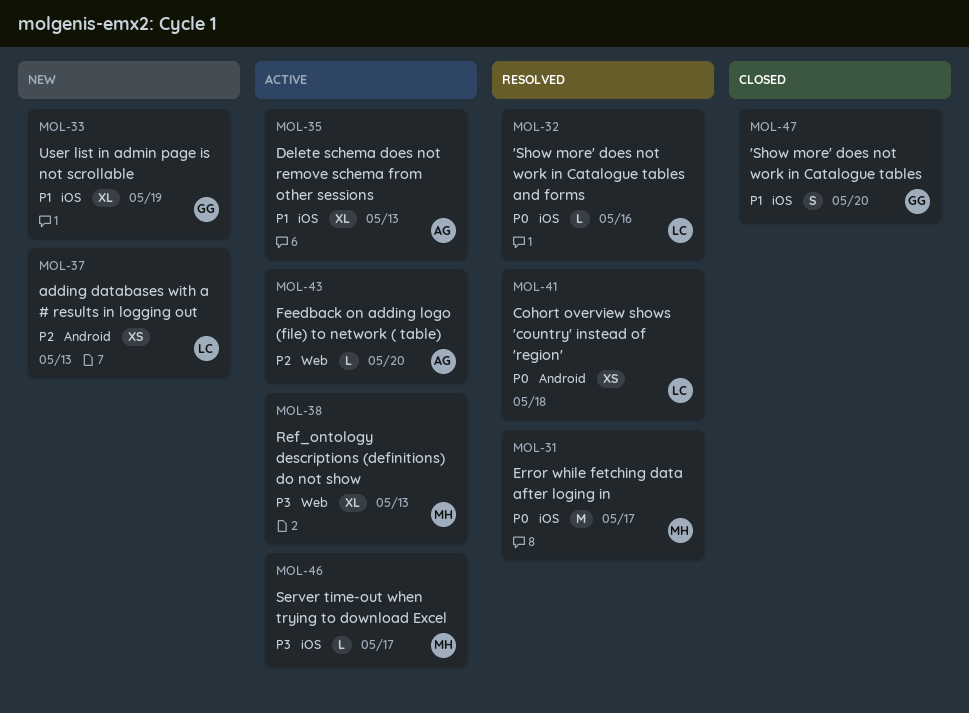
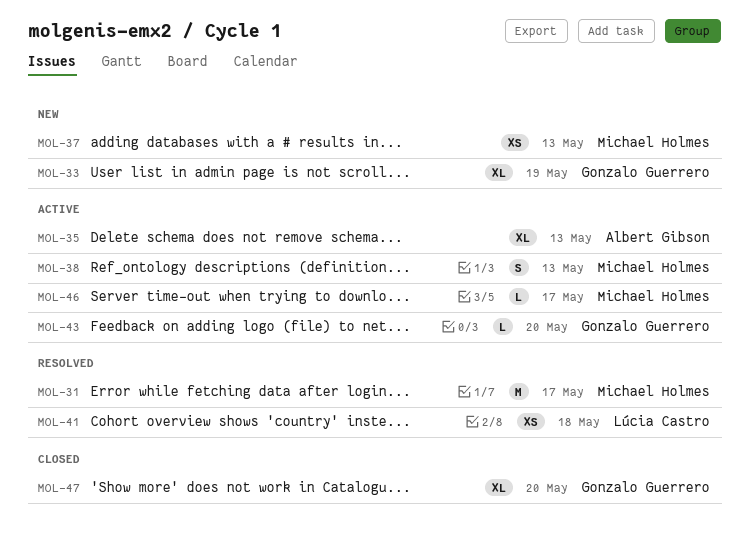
MOL-32: present -> none
MOL-37, owner: Lúcia Castro -> Michael Holmes
MOL-38, estimate: XL -> S
MOL-43, owner: Albert Gibson -> Gonzalo Guerrero
MOL-47, estimate: S -> XL

